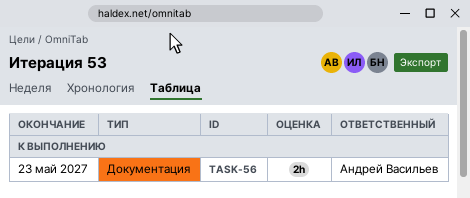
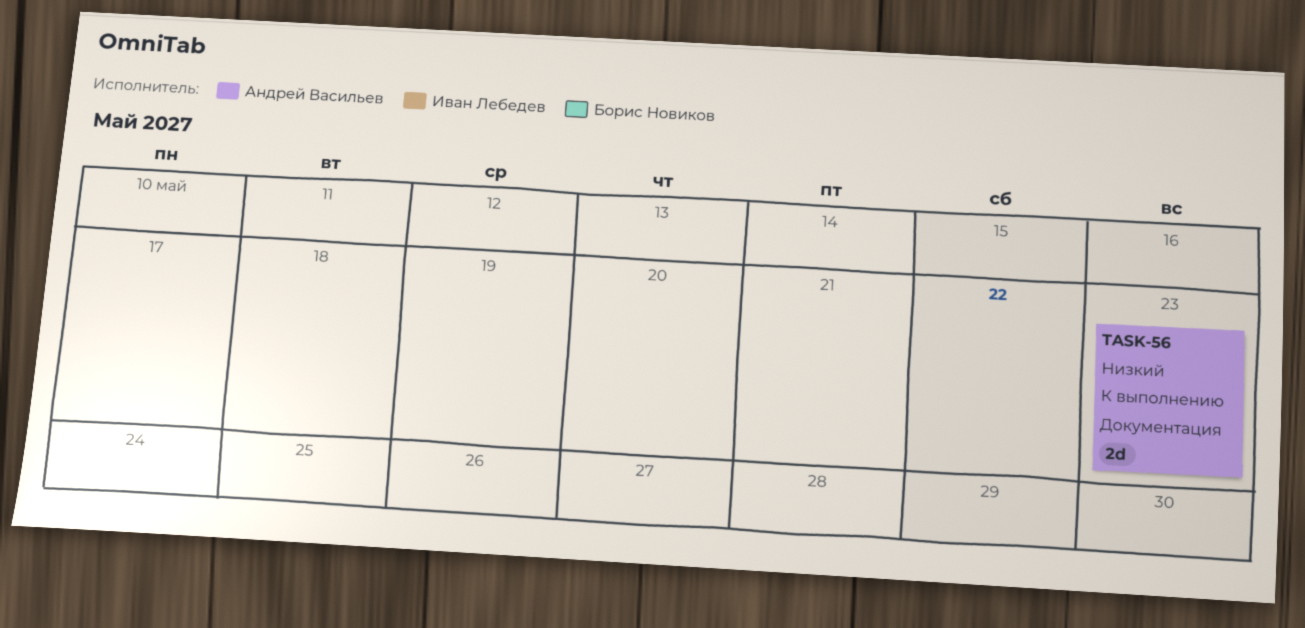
TASK-56, estimate: 2h -> 2d

